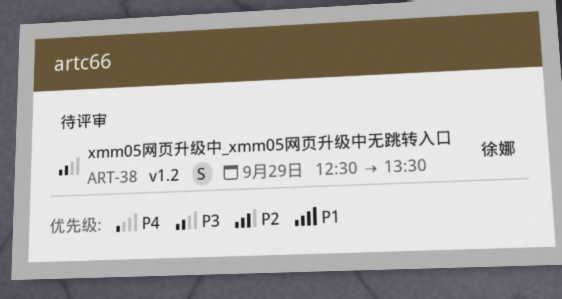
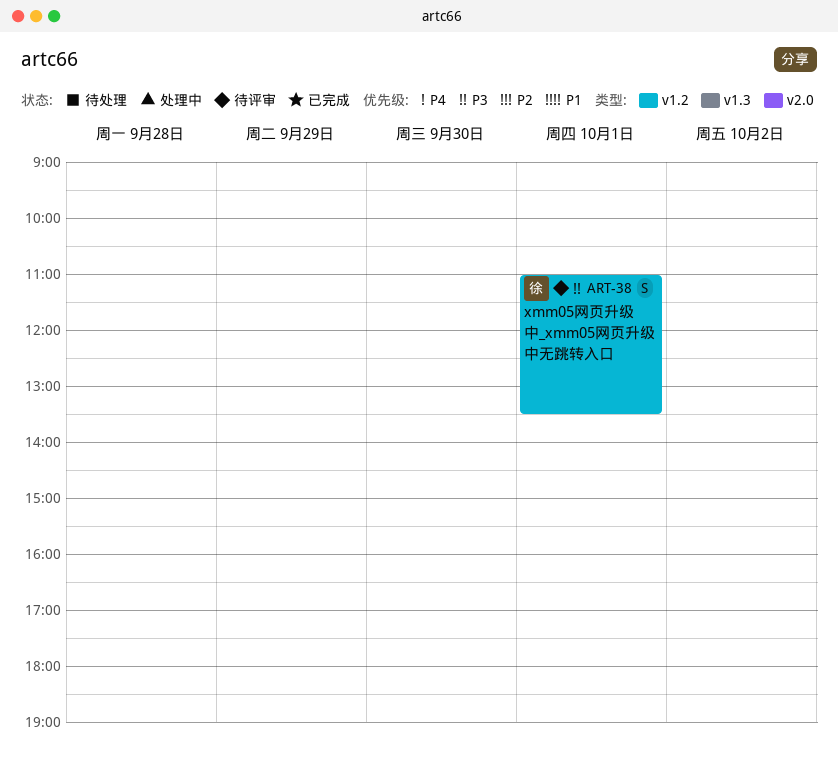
ART-38, day: Sep 29 -> Oct 1
ART-38, begins: 12:30 -> 11:00

